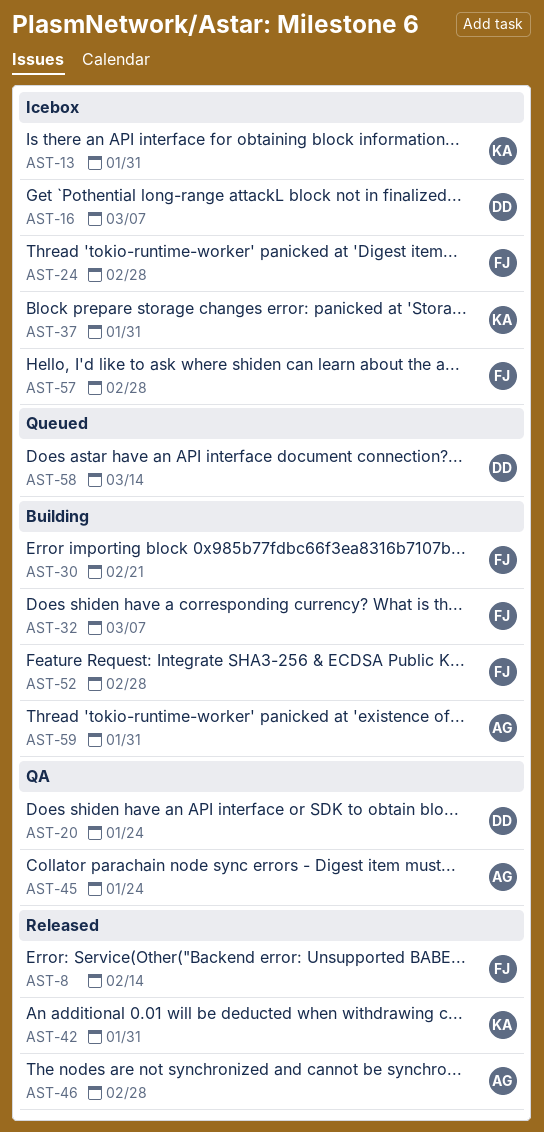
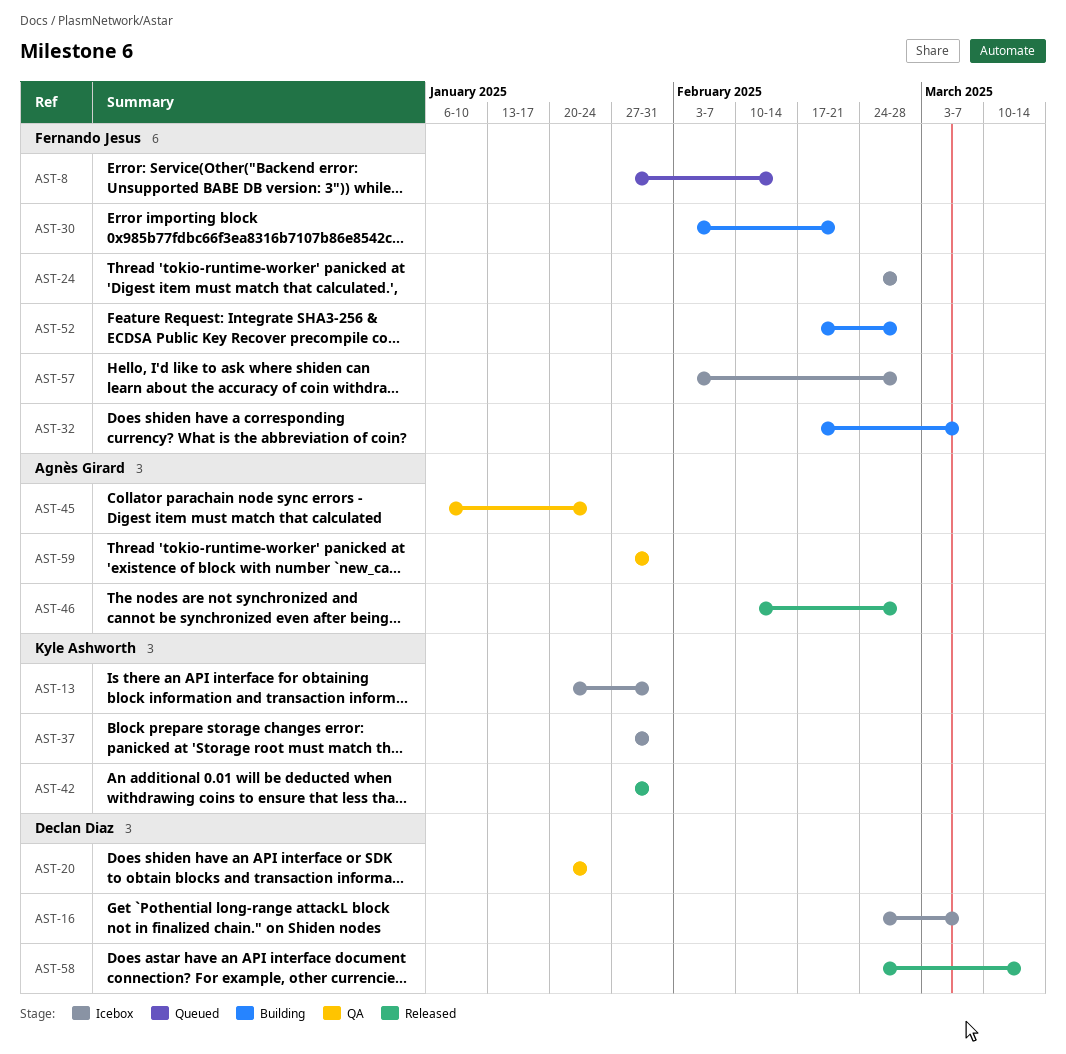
AST-8, status: Released -> Queued
AST-58, status: Queued -> Released
AST-59, status: Building -> QA

